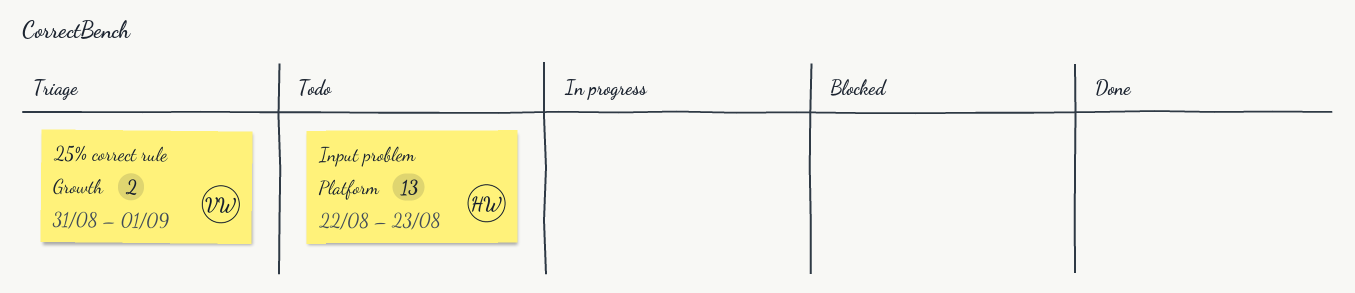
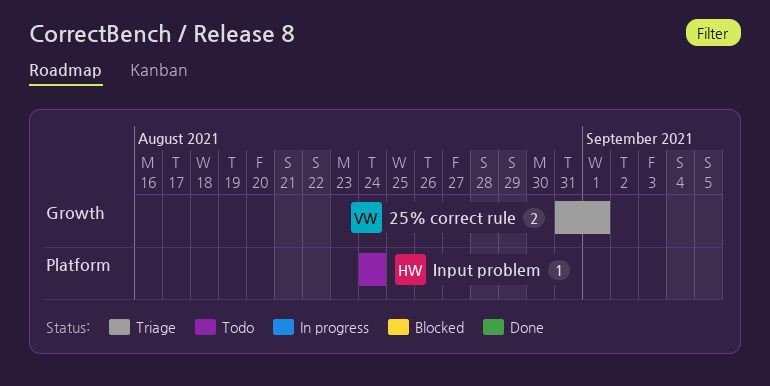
Input problem, estimate: 13 -> 1
Input problem, start: Aug 22 -> Aug 24
Input problem, due: Aug 23 -> Aug 24

